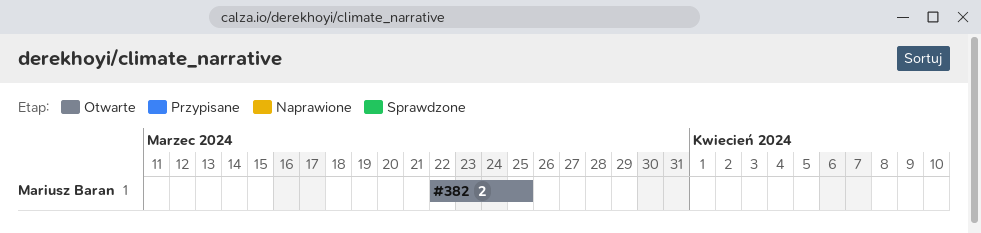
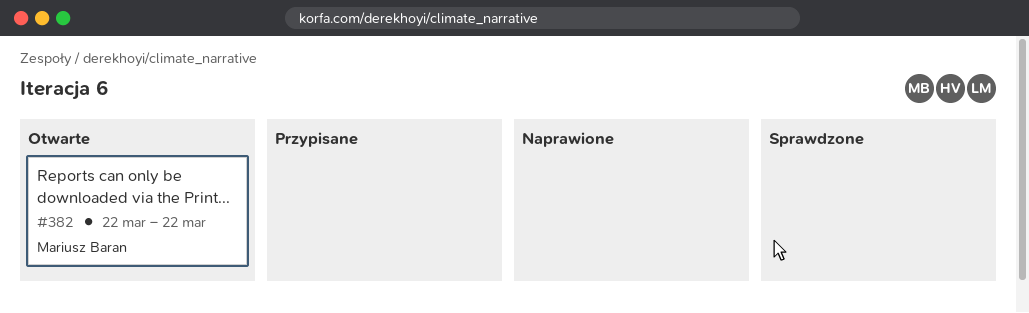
#382, estimate: 2 -> 1
#382, due: Mar 25 -> Mar 22

